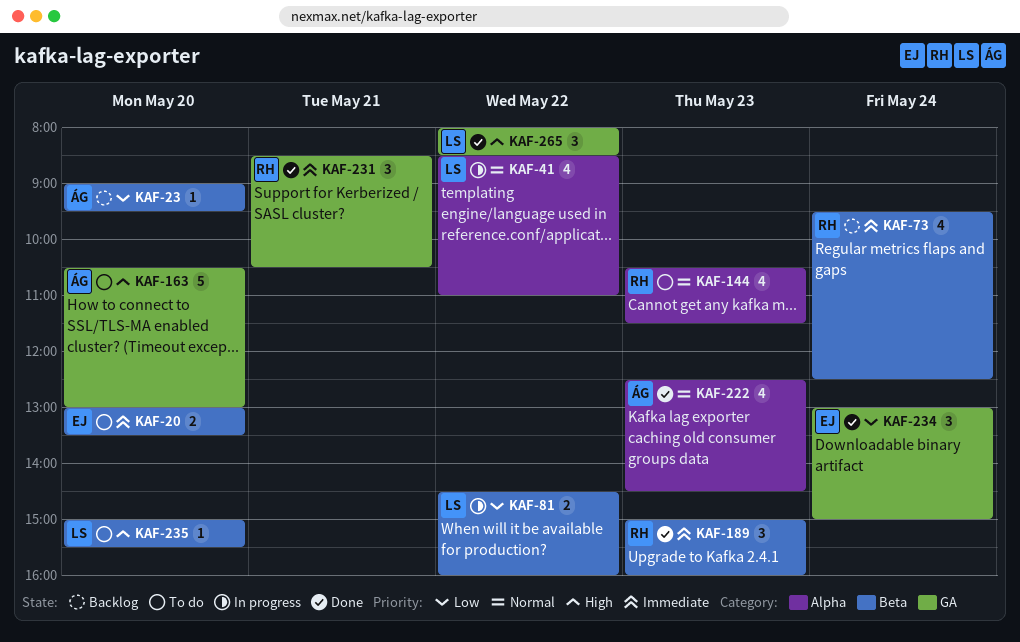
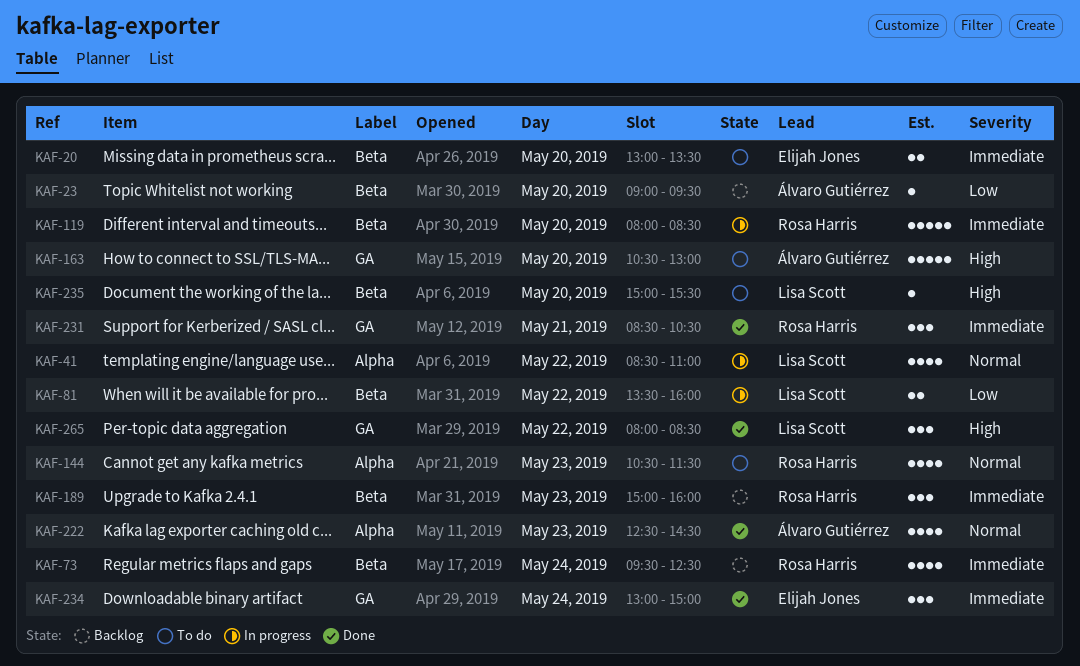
KAF-81, begins: 14:30 -> 13:30
KAF-119: none -> present
KAF-189, status: Done -> Backlog
KAF-234, priority: Low -> Immediate

